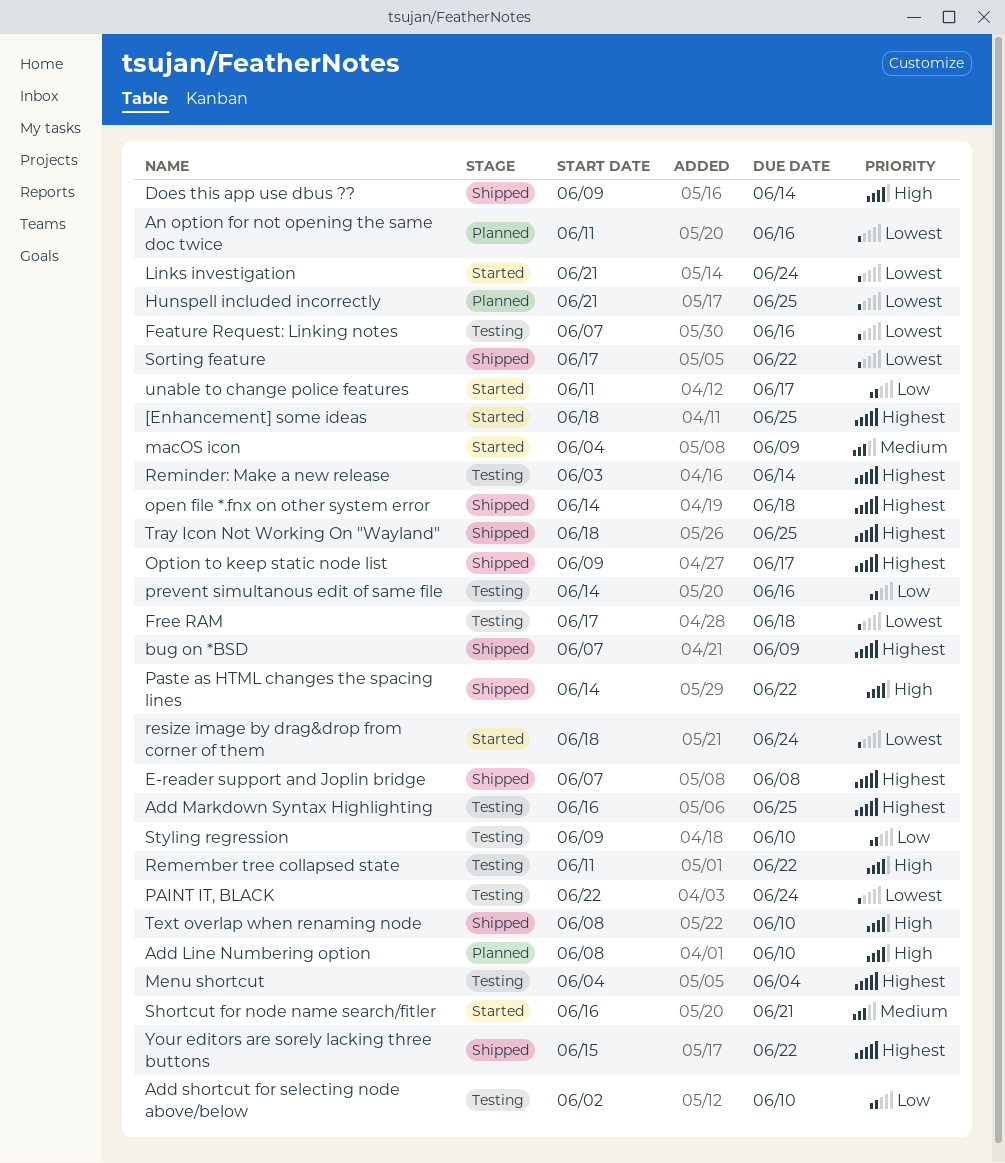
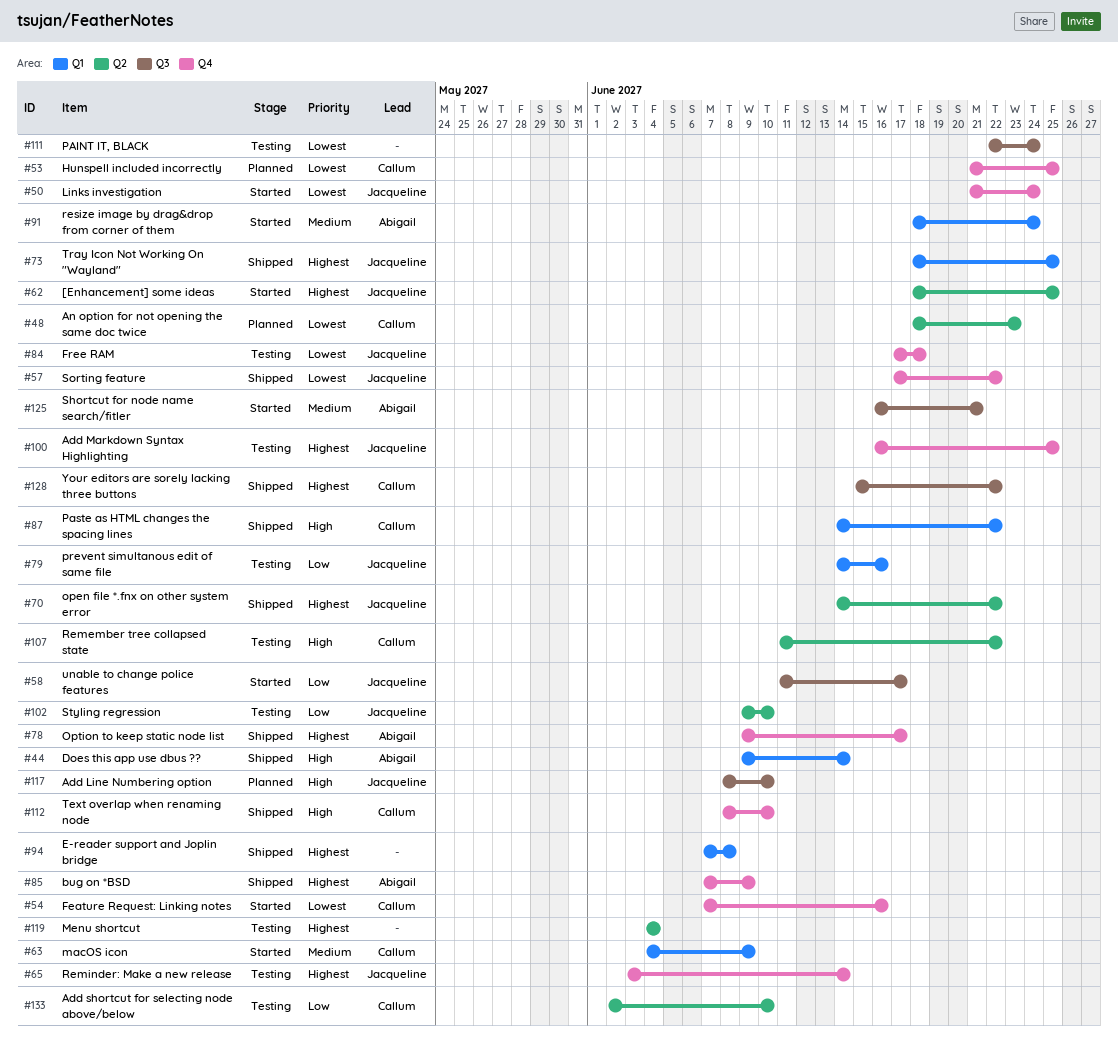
An option for not opening the same doc twice, start: Jun 11 -> Jun 18
An option for not opening the same doc twice, due: Jun 16 -> Jun 23
Feature Request: Linking notes, status: Testing -> Started
open file *.fnx on other system error, due: Jun 18 -> Jun 22
resize image by drag&drop from corner of them, priority: Lowest -> Medium

